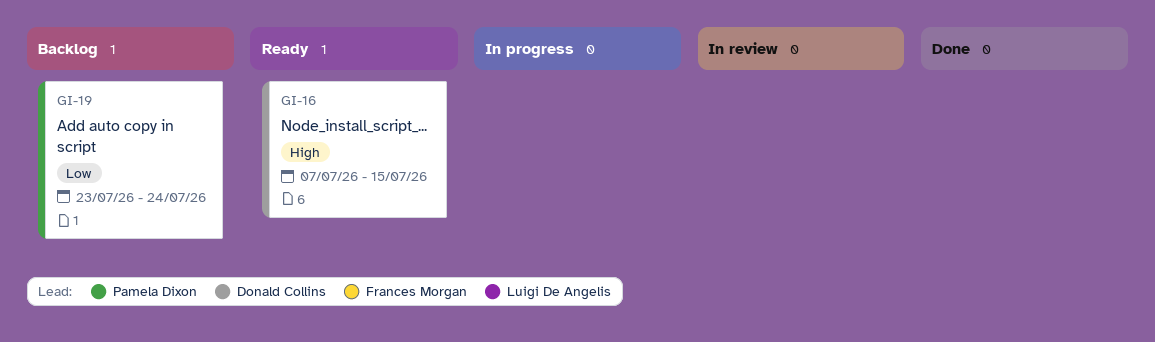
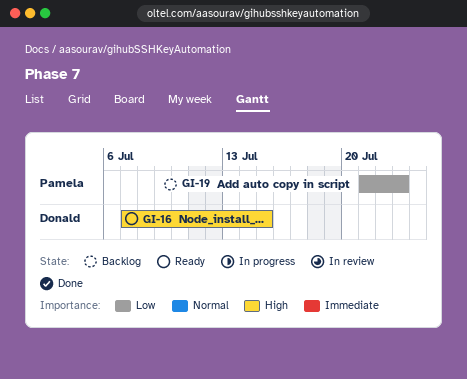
GI-19, start: Jul 23 -> Jul 21
GI-19, due: Jul 24 -> Jul 23

